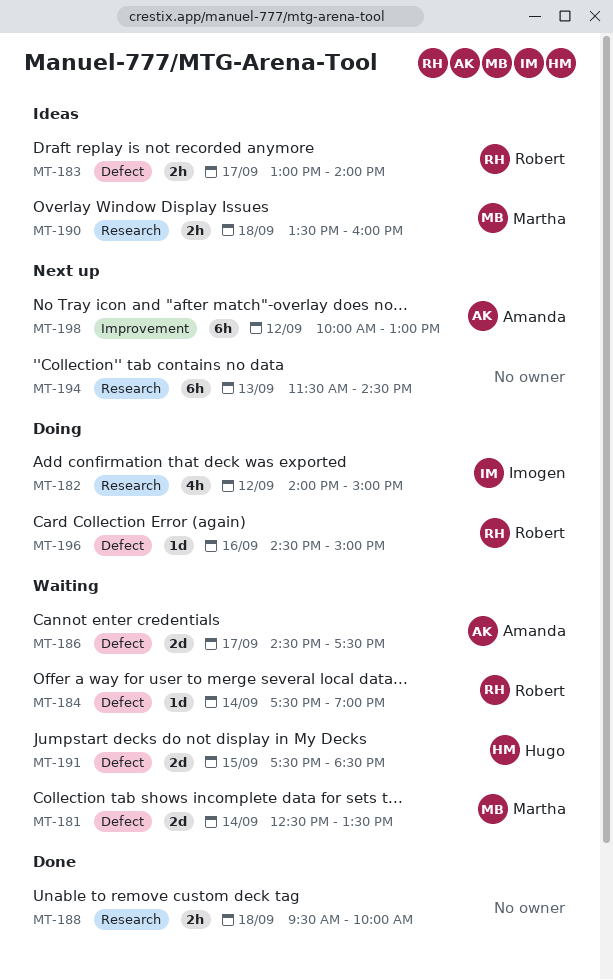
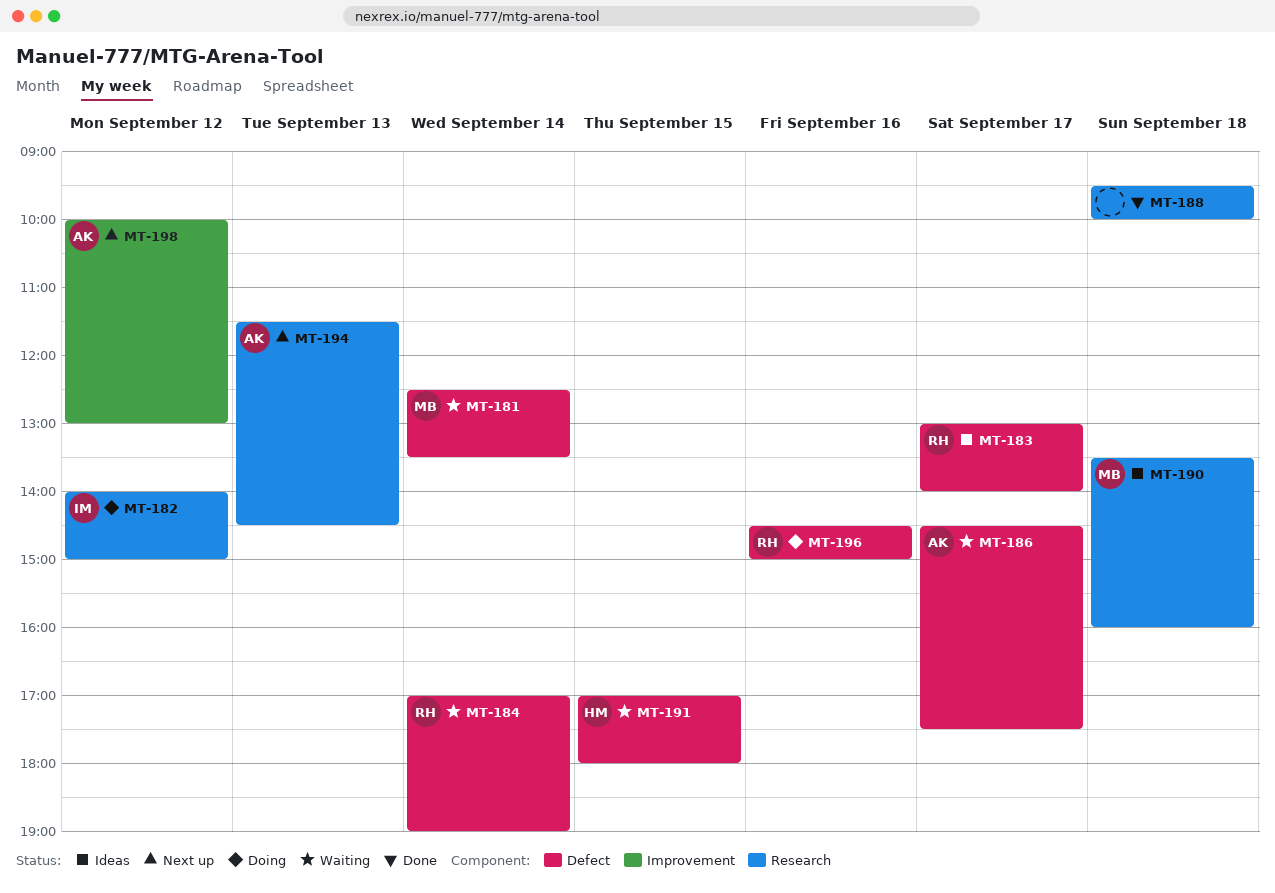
MT-184, begins: 17:30 -> 17:00
MT-191, begins: 17:30 -> 17:00
MT-191, ends: 18:30 -> 18:00
MT-194, owner: none -> Amanda

